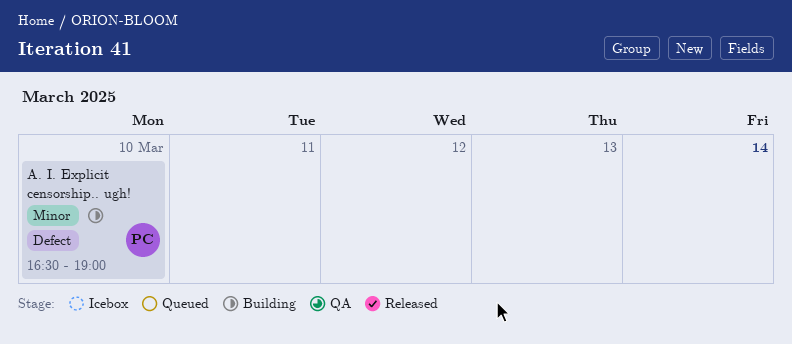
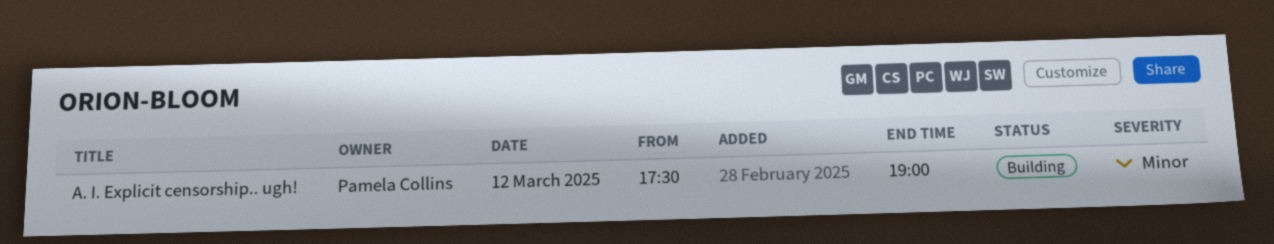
A. I. Explicit censorship.. ugh!, day: Mar 10 -> Mar 12
A. I. Explicit censorship.. ugh!, begins: 16:30 -> 17:30

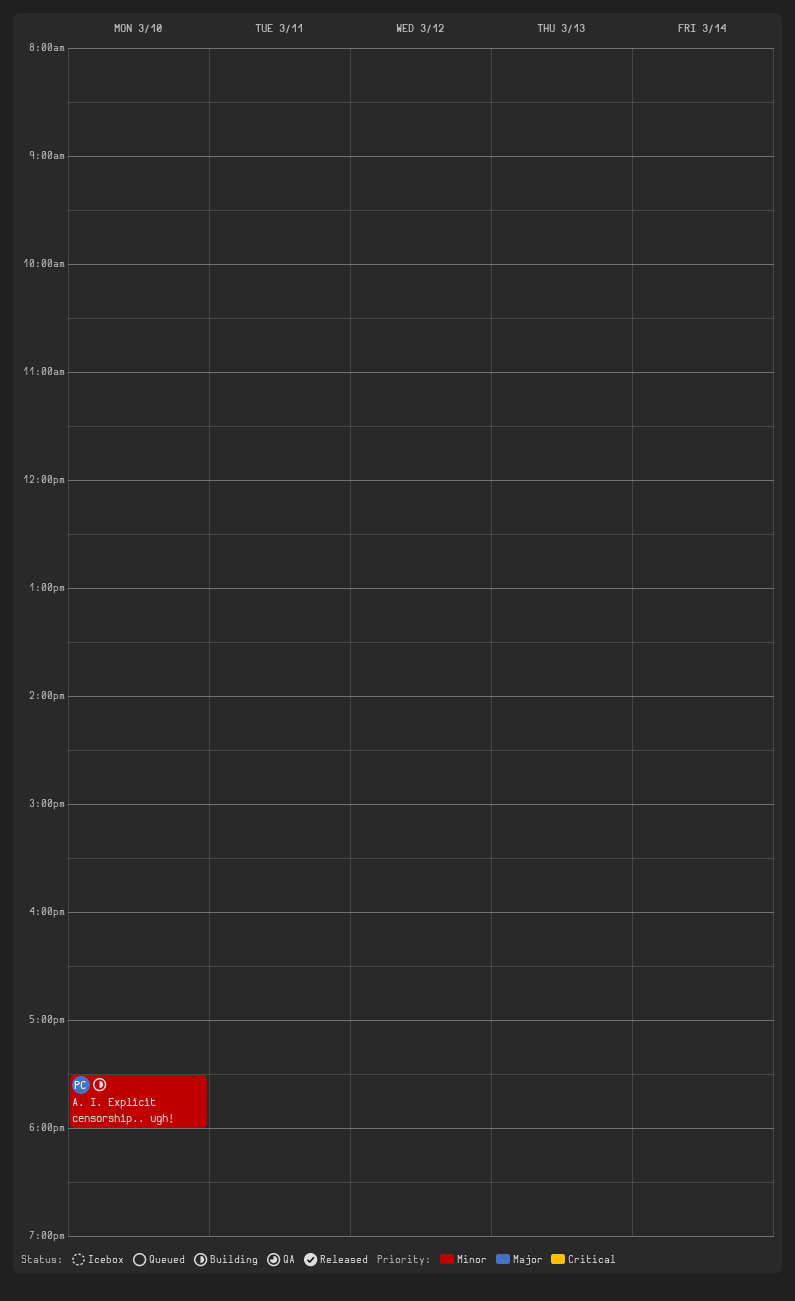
A. I. Explicit censorship.. ugh!, day: Mar 12 -> Mar 10
A. I. Explicit censorship.. ugh!, ends: 19:00 -> 18:00

